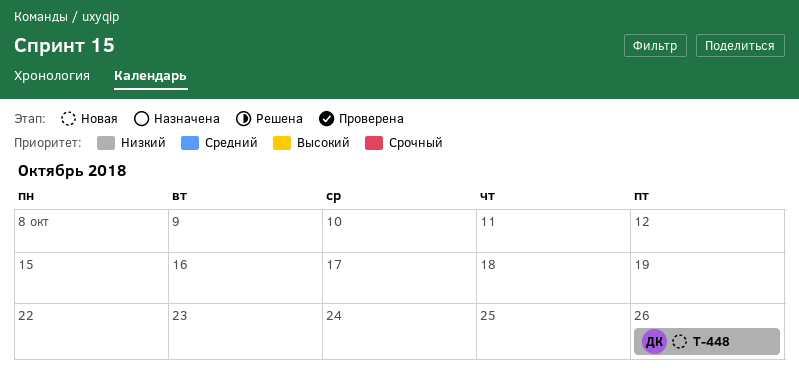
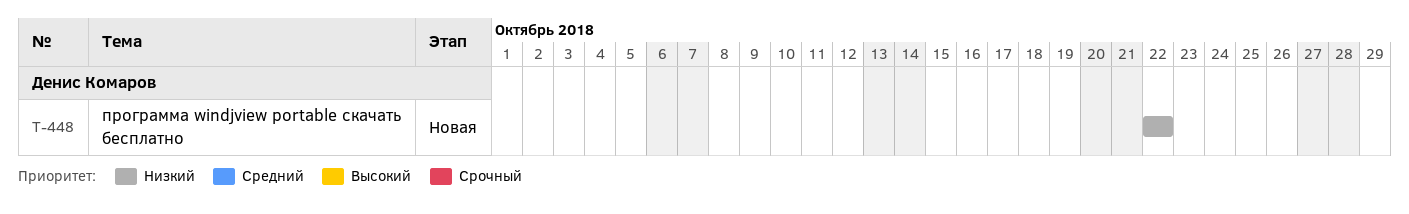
T-448, start: Oct 26 -> Oct 22
T-448, due: Oct 26 -> Oct 22

